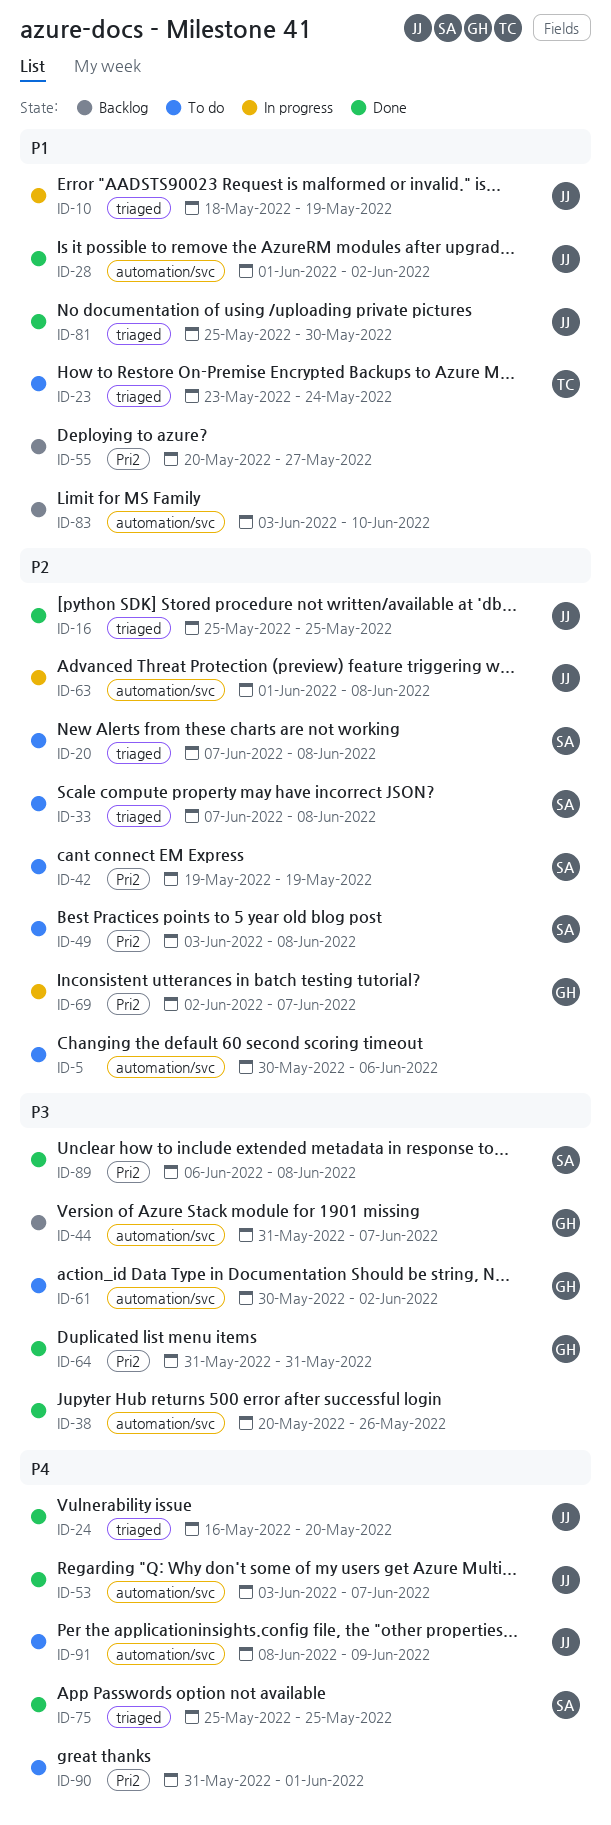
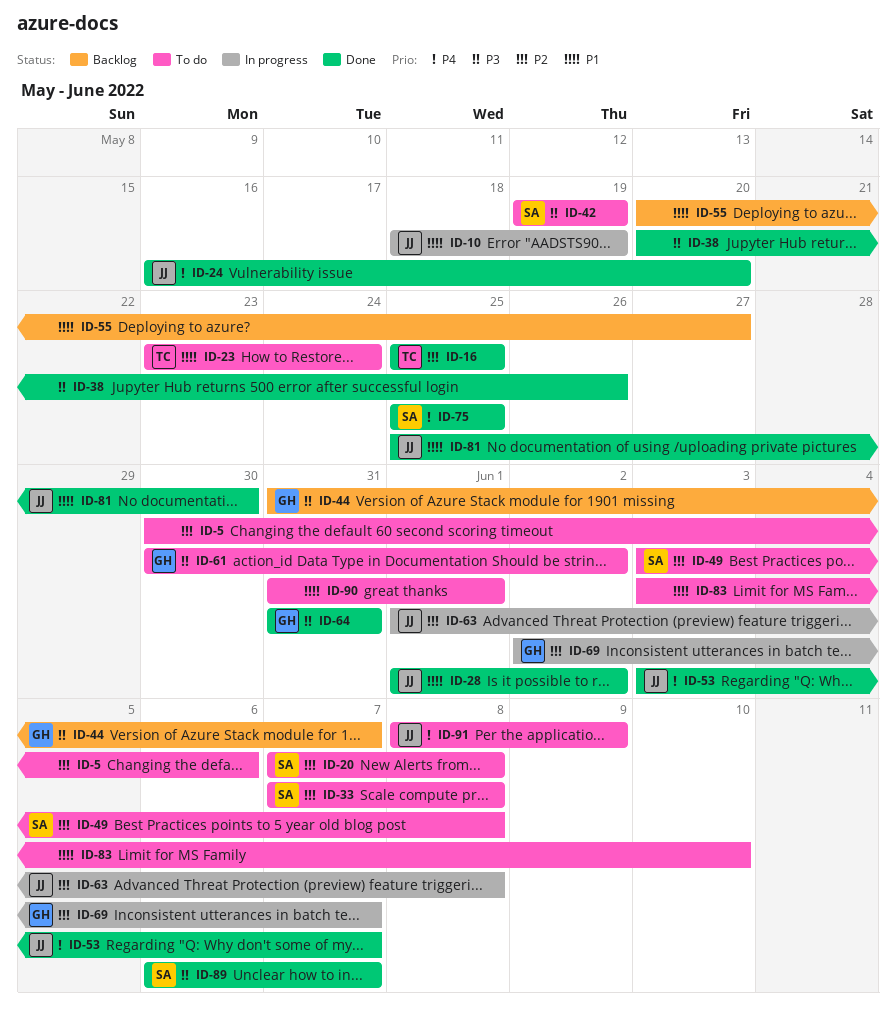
ID-16, owner: JJ -> TC
ID-42, priority: P2 -> P3
ID-83, status: Backlog -> To do
ID-89, due: Jun 8 -> Jun 7
ID-90, priority: P4 -> P1

